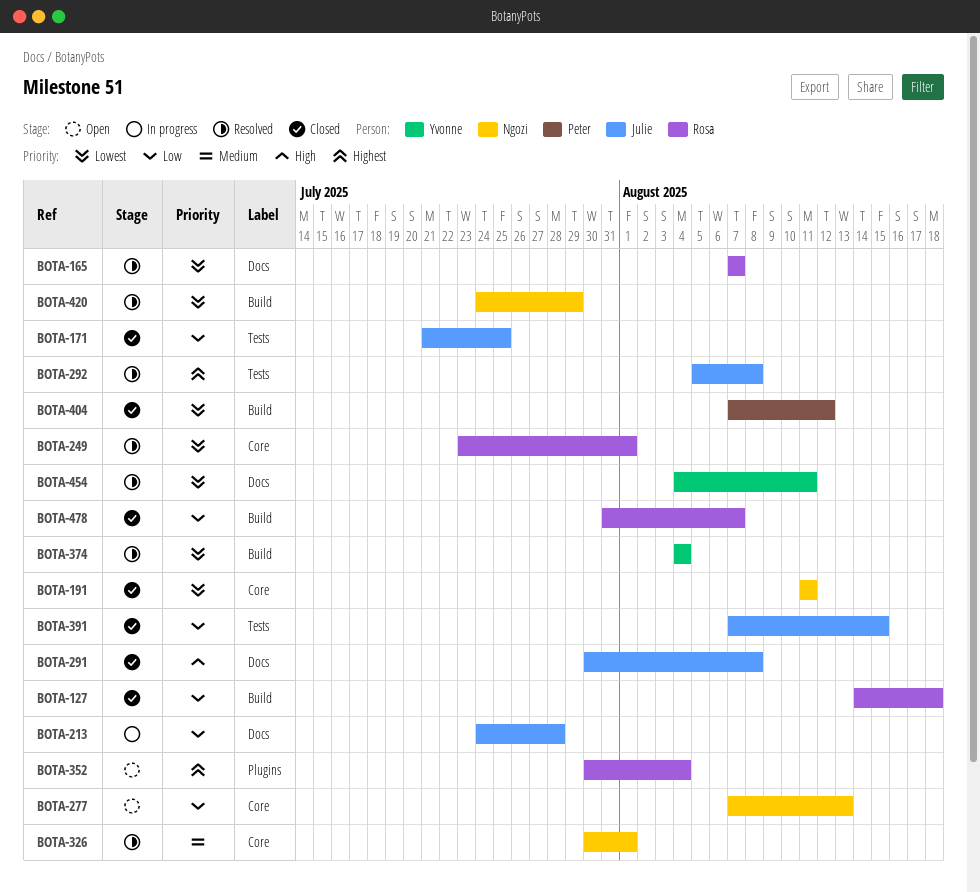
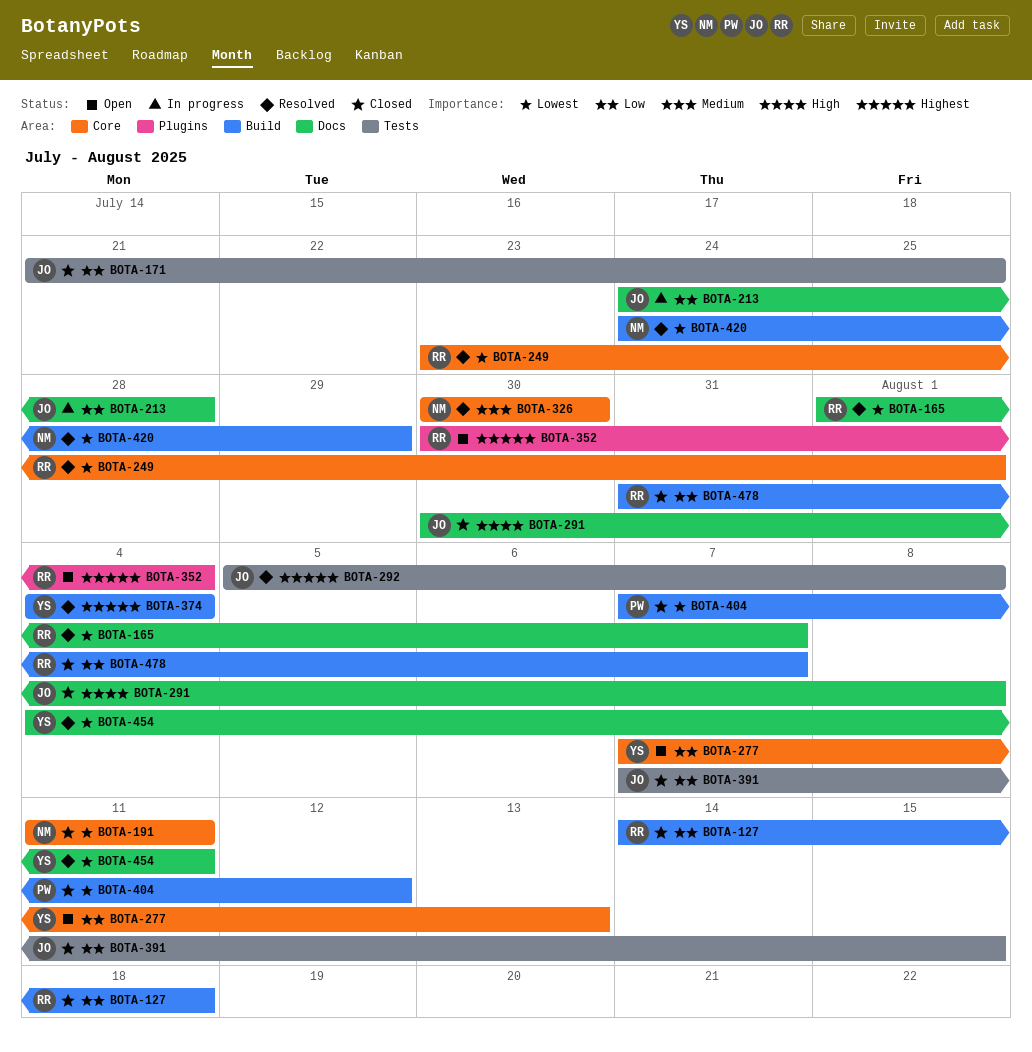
BOTA-165, start: Aug 7 -> Aug 1
BOTA-277, owner: Ngozi -> Yvonne
BOTA-326, due: Aug 1 -> Jul 30
BOTA-374, priority: Lowest -> Highest

